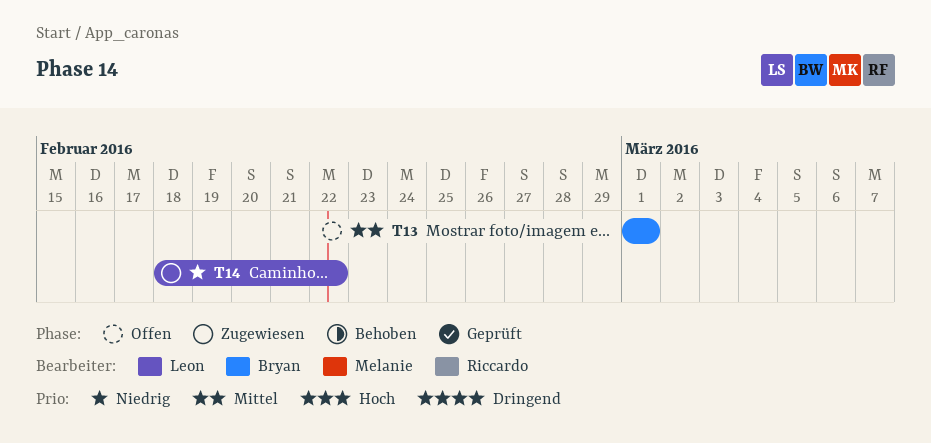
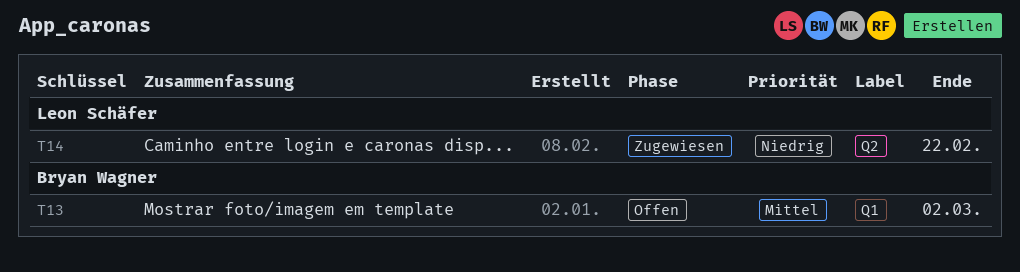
T13, due: Mar 1 -> Mar 2

